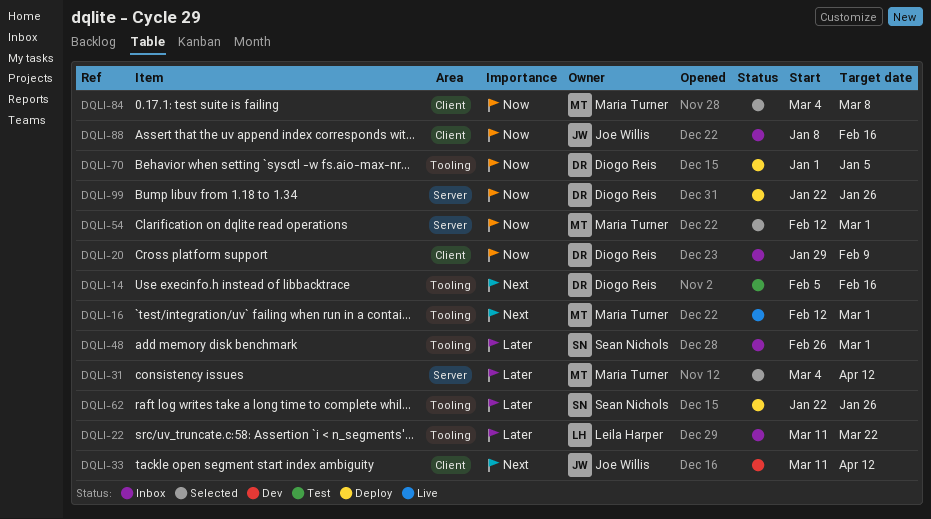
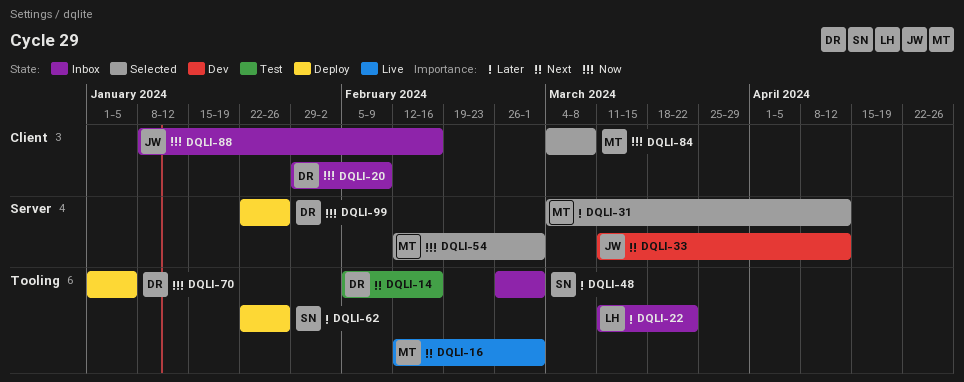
DQLI-33, label: Client -> Server

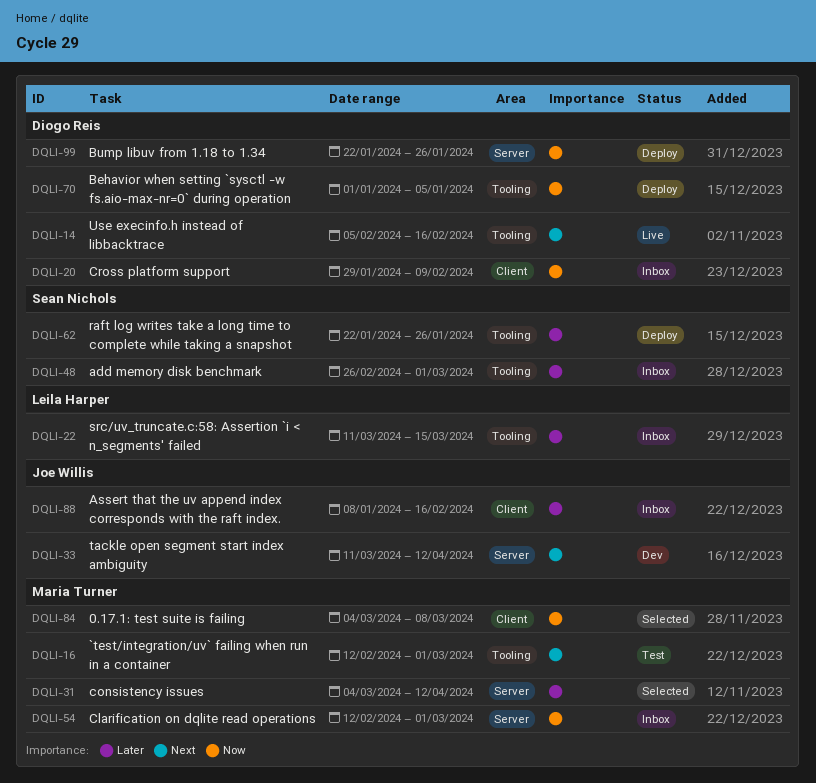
DQLI-14, status: Test -> Live
DQLI-16, status: Live -> Test
DQLI-22, due: Mar 22 -> Mar 15
DQLI-54, status: Selected -> Inbox
DQLI-88, priority: Now -> Later

